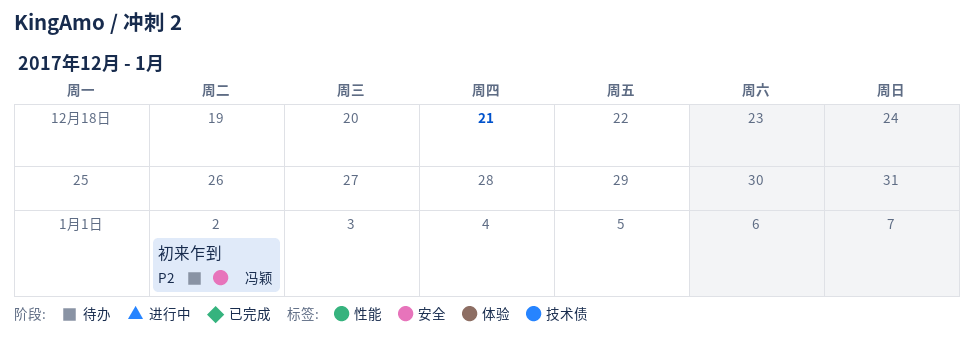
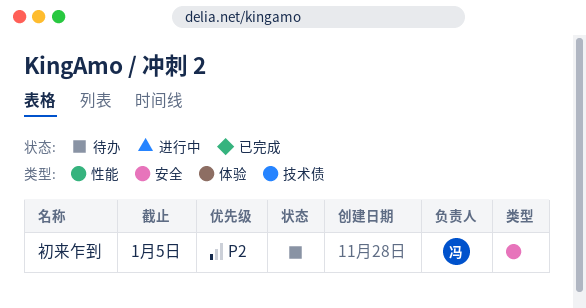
初来乍到, due: Jan 2 -> Jan 5

